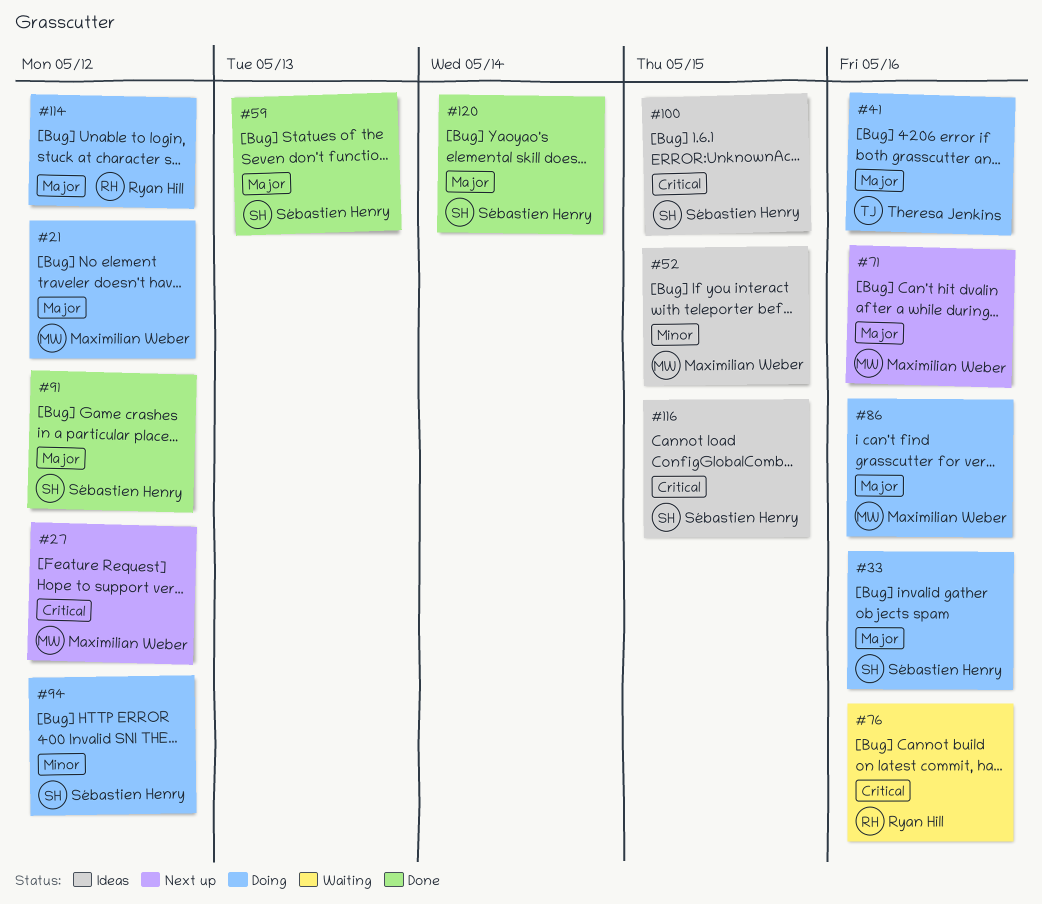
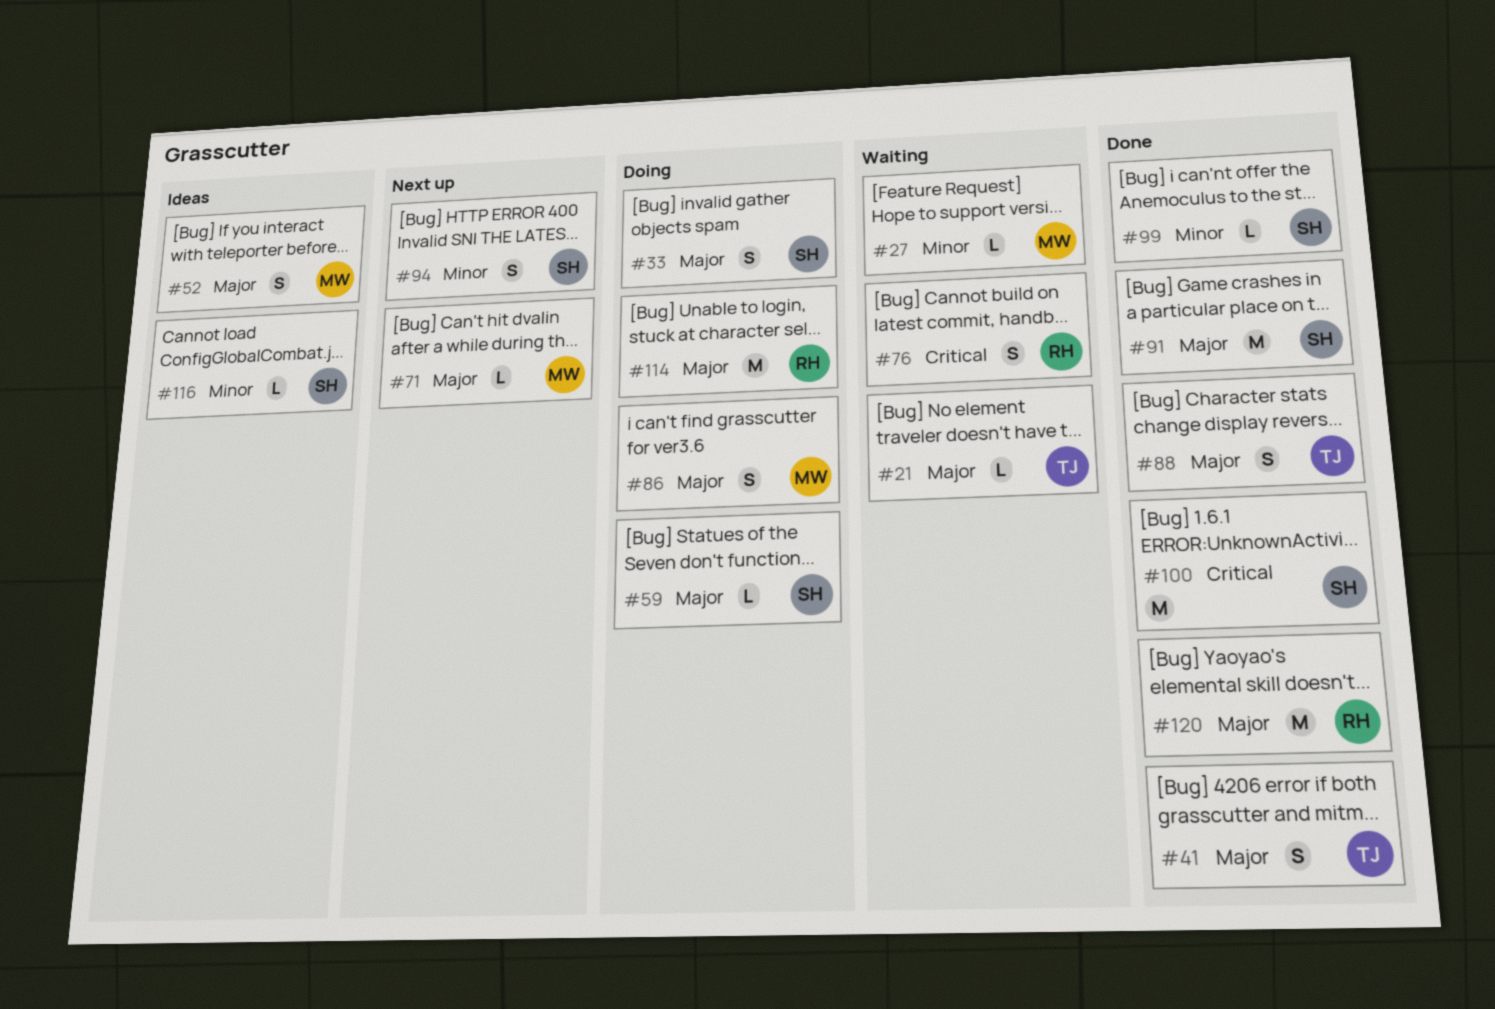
#21, status: Doing -> Waiting
#21, owner: Maximilian Weber -> Theresa Jenkins
#27, status: Next up -> Waiting
#27, priority: Critical -> Minor
#41, status: Doing -> Done
#52, priority: Minor -> Major
#59, status: Done -> Doing
#88: none -> present
#94, status: Doing -> Next up
#99: none -> present
#100, status: Ideas -> Done
#116, priority: Critical -> Minor
#120, owner: Sébastien Henry -> Ryan Hill

